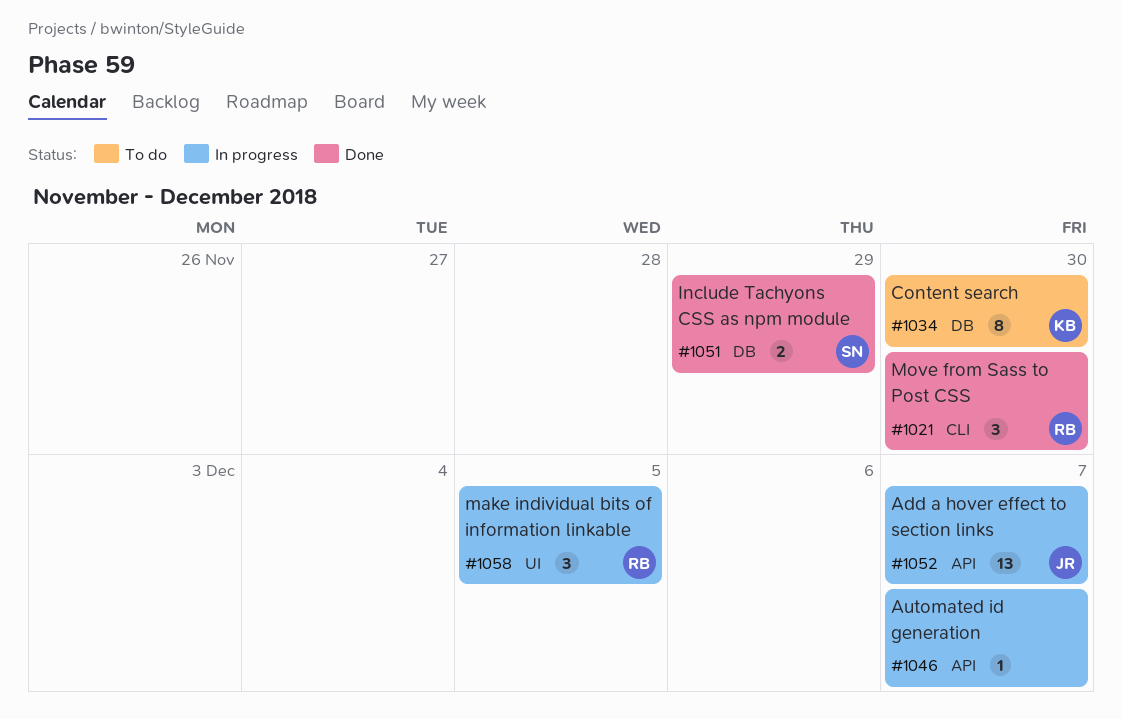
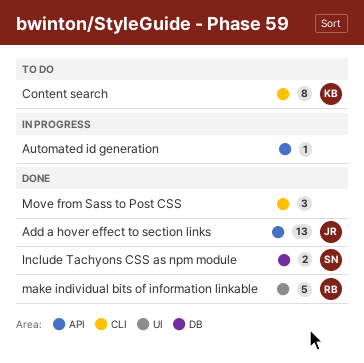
Add a hover effect to section links, status: In progress -> Done
Content search, label: DB -> CLI
make individual bits of information linkable, status: In progress -> Done
make individual bits of information linkable, estimate: 3 -> 5
Move from Sass to Post CSS, owner: RB -> none

